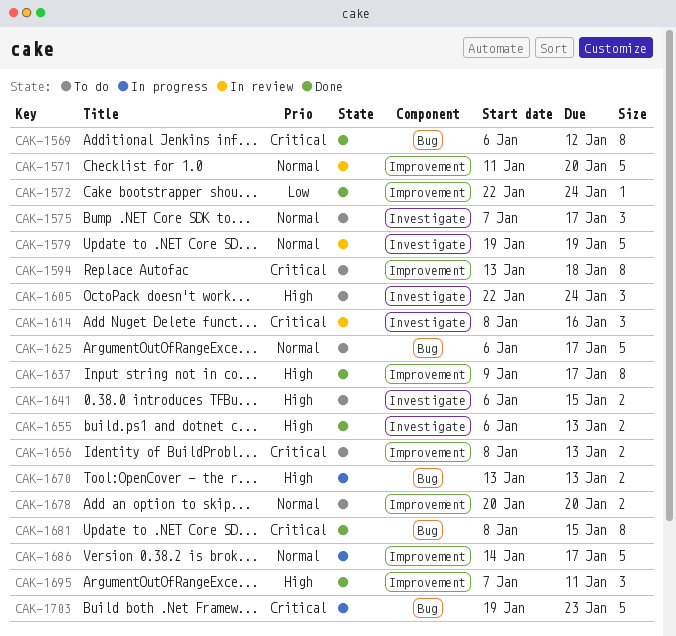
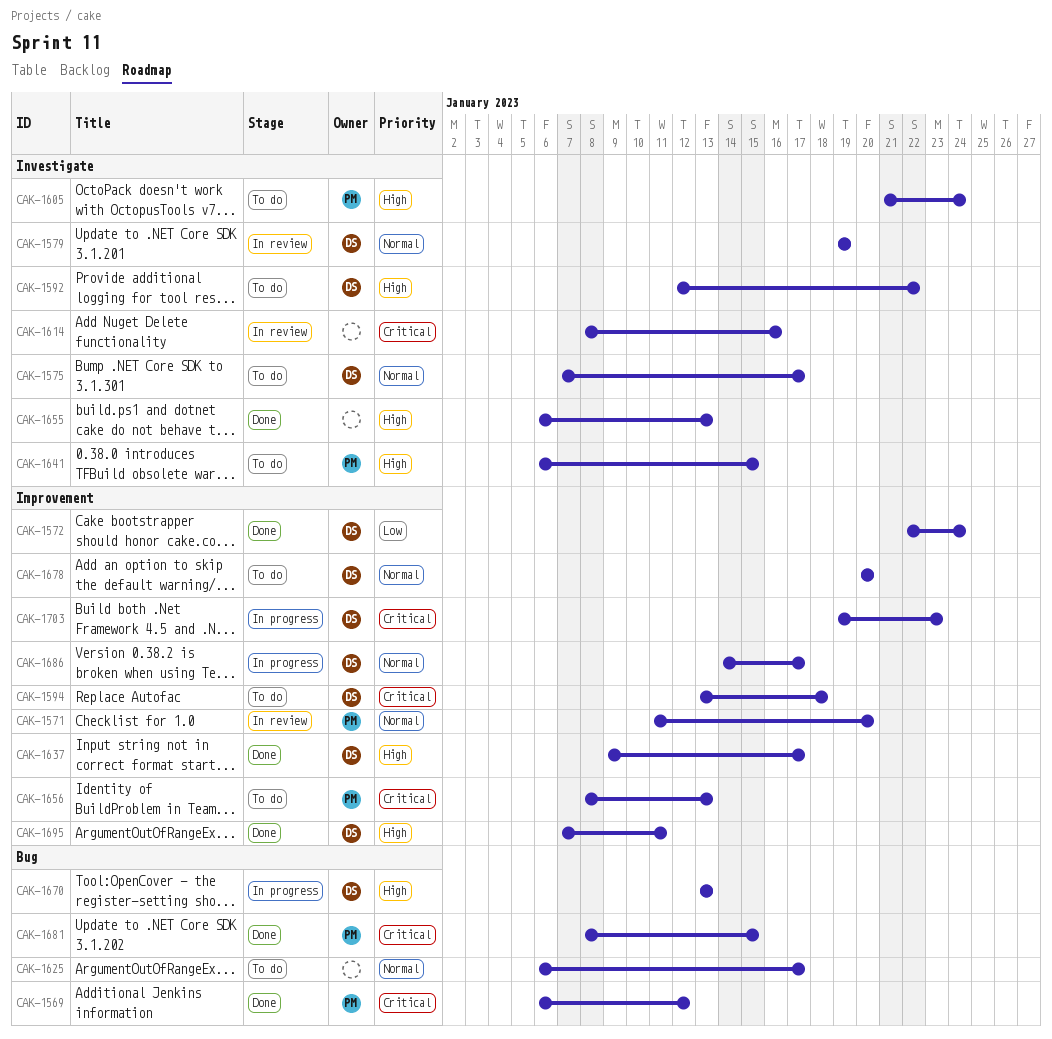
CAK-1592: none -> present
CAK-1605, start: Jan 22 -> Jan 21
CAK-1703, label: Bug -> Improvement

